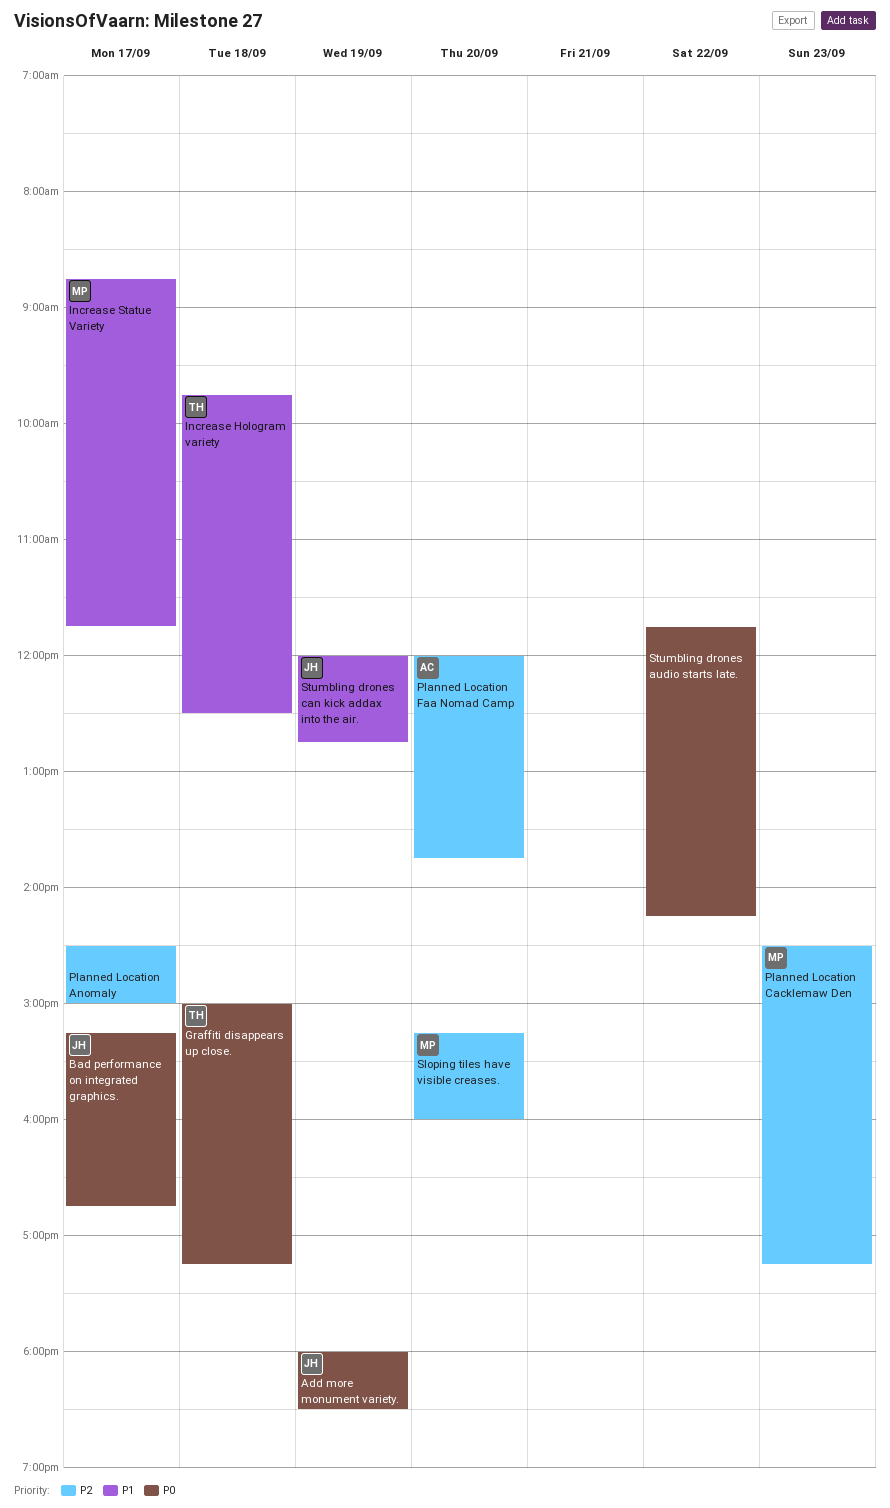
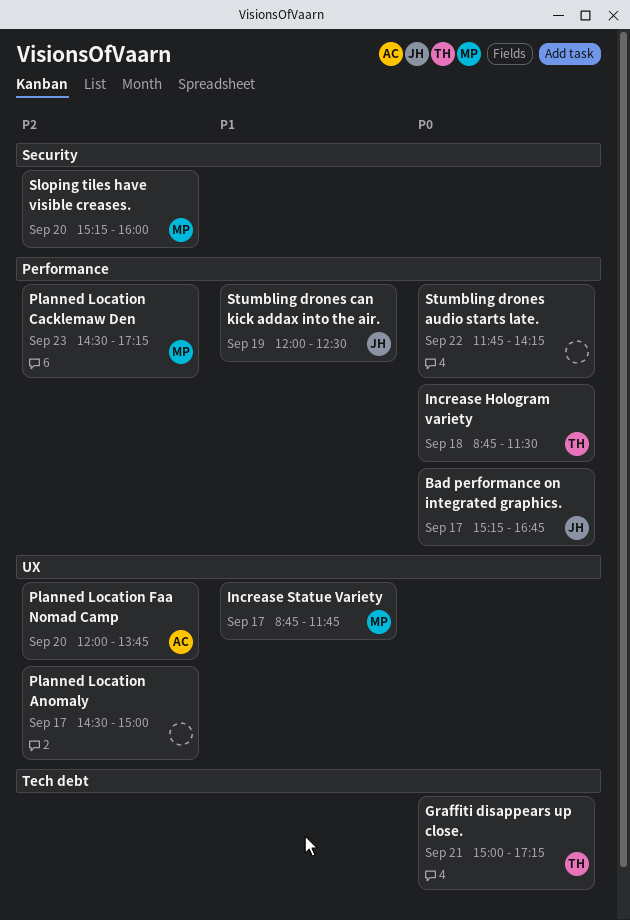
Add more monument variety.: present -> none
Graffiti disappears up close., day: Sep 18 -> Sep 21
Increase Hologram variety, priority: P1 -> P0
Increase Hologram variety, begins: 09:45 -> 08:45
Increase Hologram variety, ends: 12:30 -> 11:30
Stumbling drones can kick addax into the air., ends: 12:45 -> 12:30

